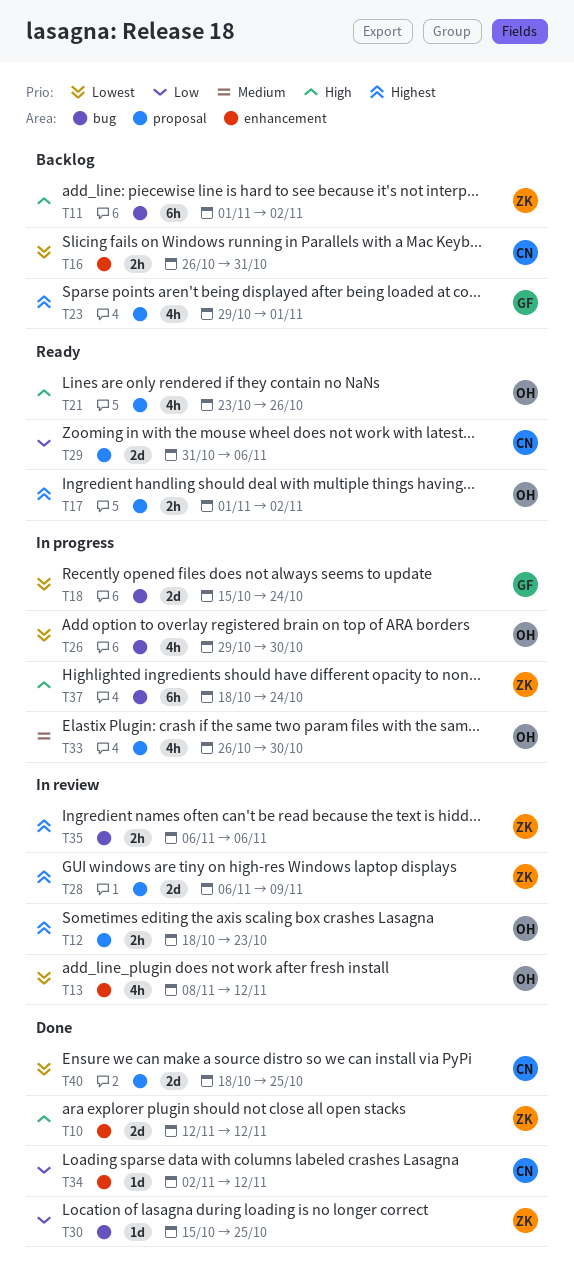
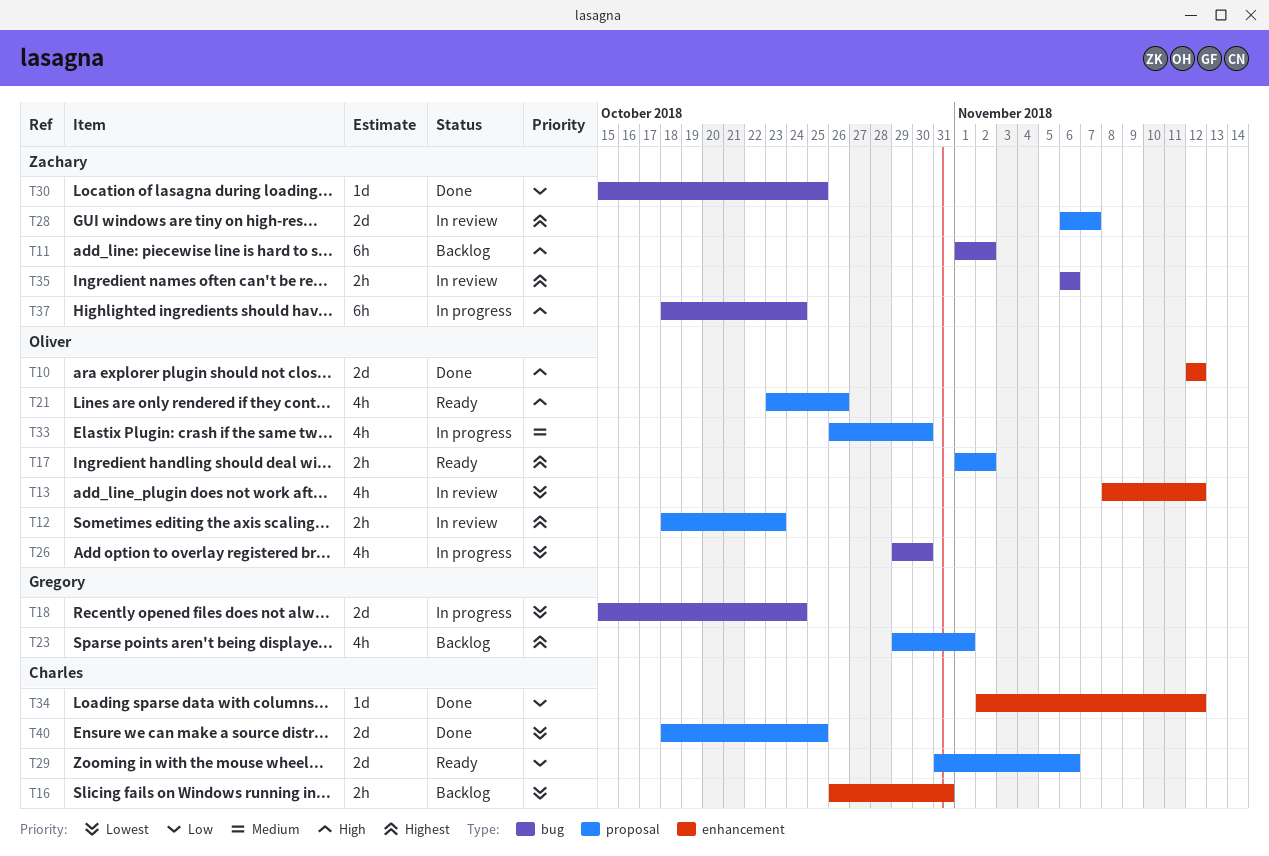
T10, owner: Zachary -> Oliver
T28, due: Nov 9 -> Nov 7

